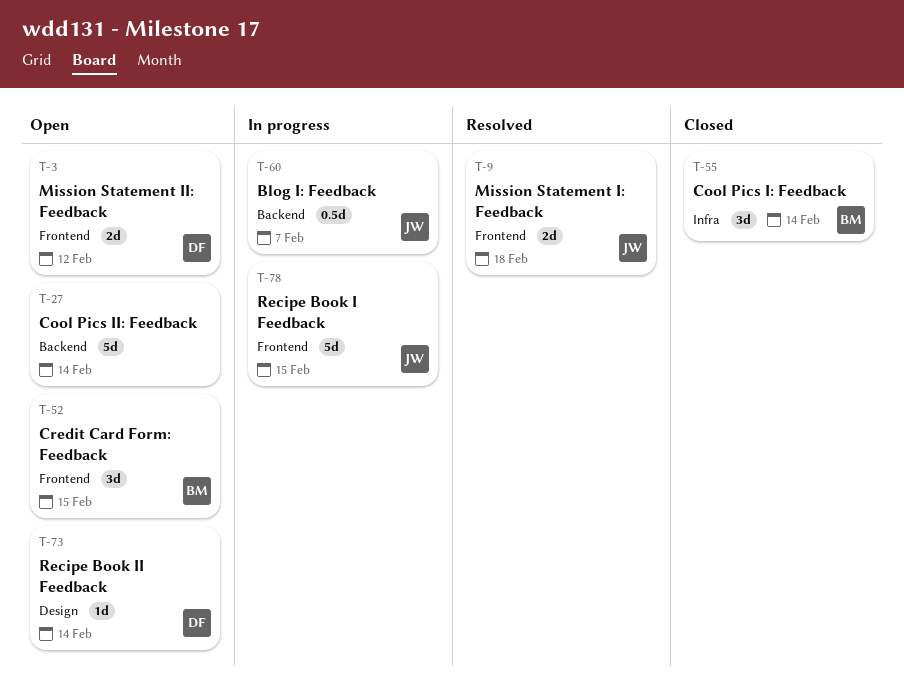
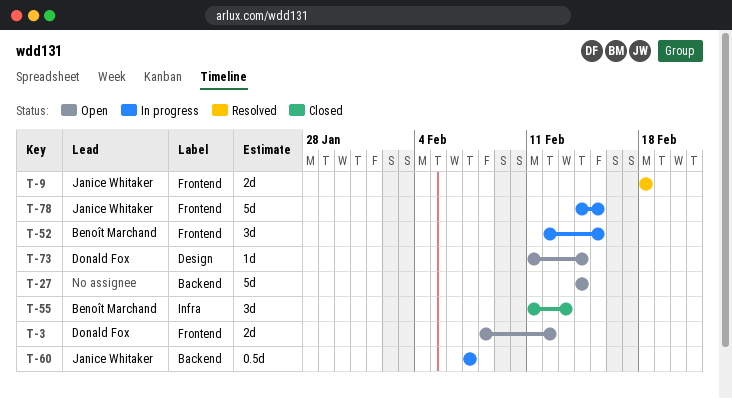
T-52, status: Open -> In progress
T-55, due: Feb 14 -> Feb 13

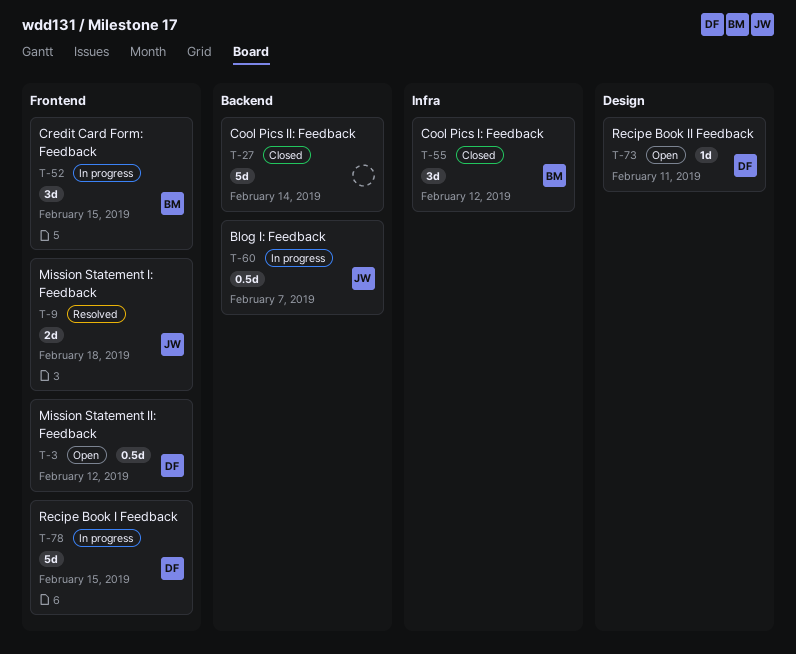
T-3, estimate: 2d -> 0.5d
T-27, status: Open -> Closed
T-55, due: Feb 13 -> Feb 12
T-73, due: Feb 14 -> Feb 11
T-78, owner: Janice Whitaker -> Donald Fox

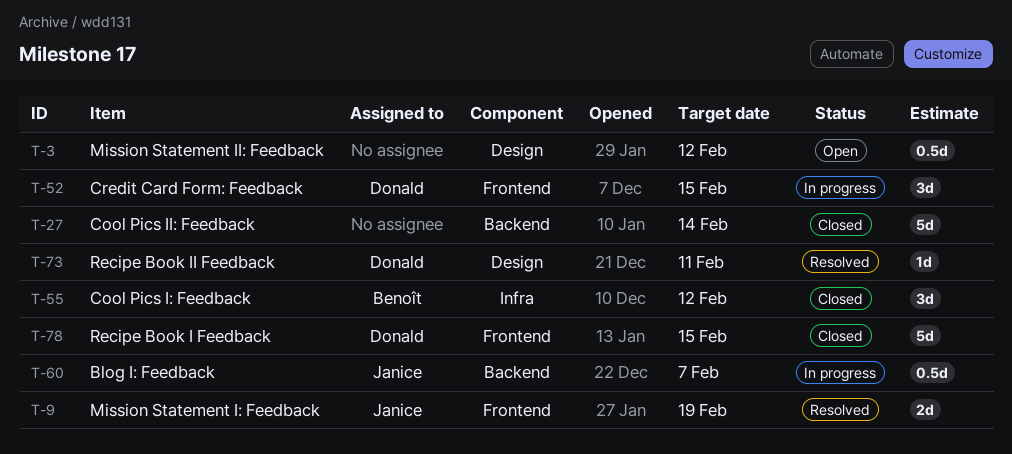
T-3, owner: Donald -> none
T-3, label: Frontend -> Design
T-9, due: Feb 18 -> Feb 19
T-52, owner: Benoît -> Donald
T-73, status: Open -> Resolved
T-78, status: In progress -> Closed

